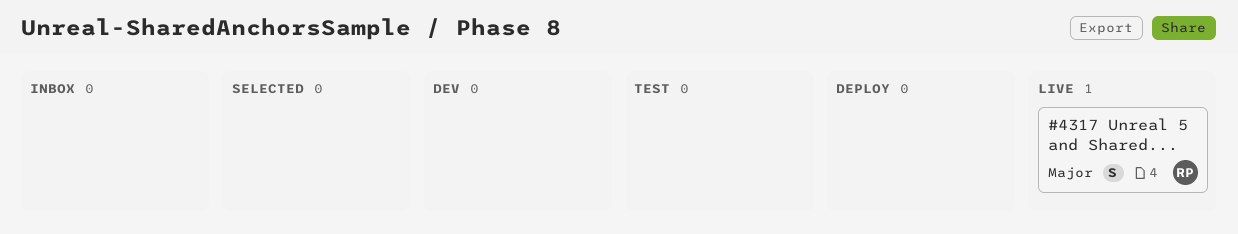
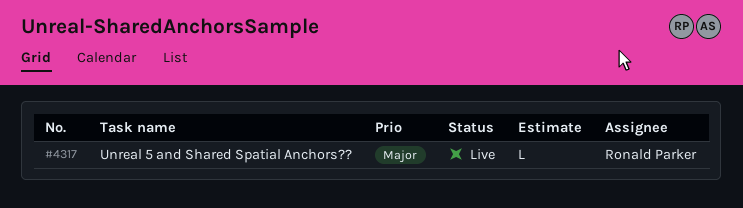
#4317, estimate: S -> L

